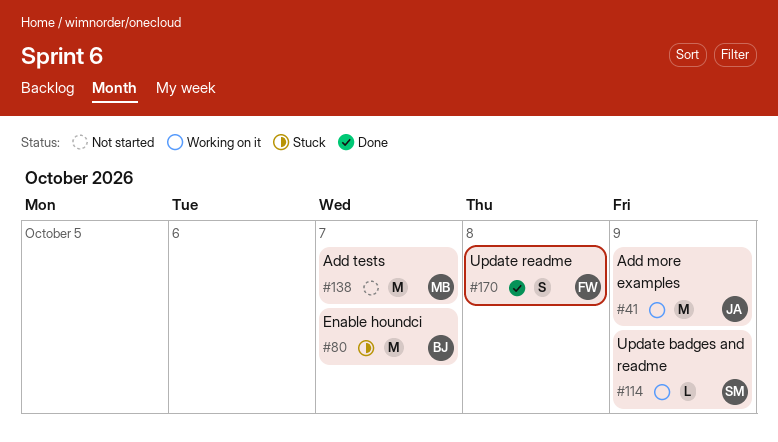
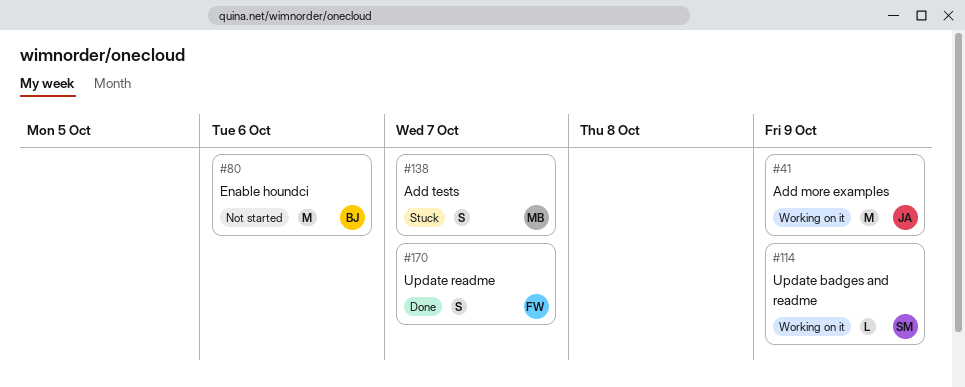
#80, status: Stuck -> Not started
#80, due: Oct 7 -> Oct 6
#138, status: Not started -> Stuck
#138, estimate: M -> S
#170, due: Oct 8 -> Oct 7

